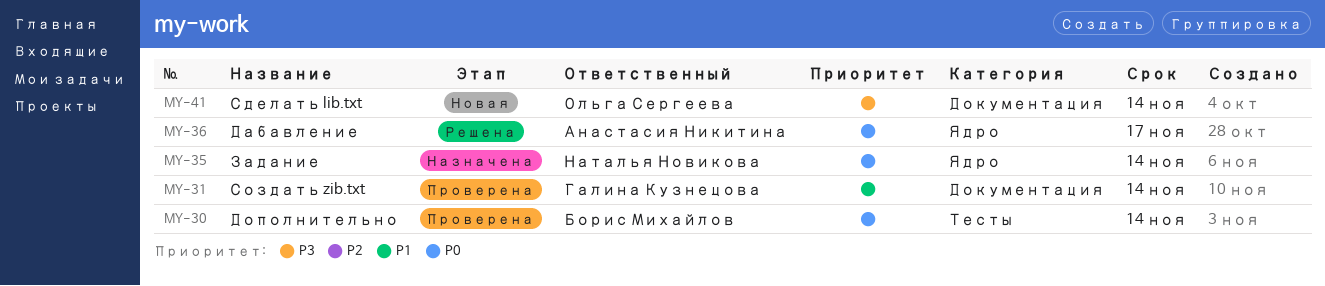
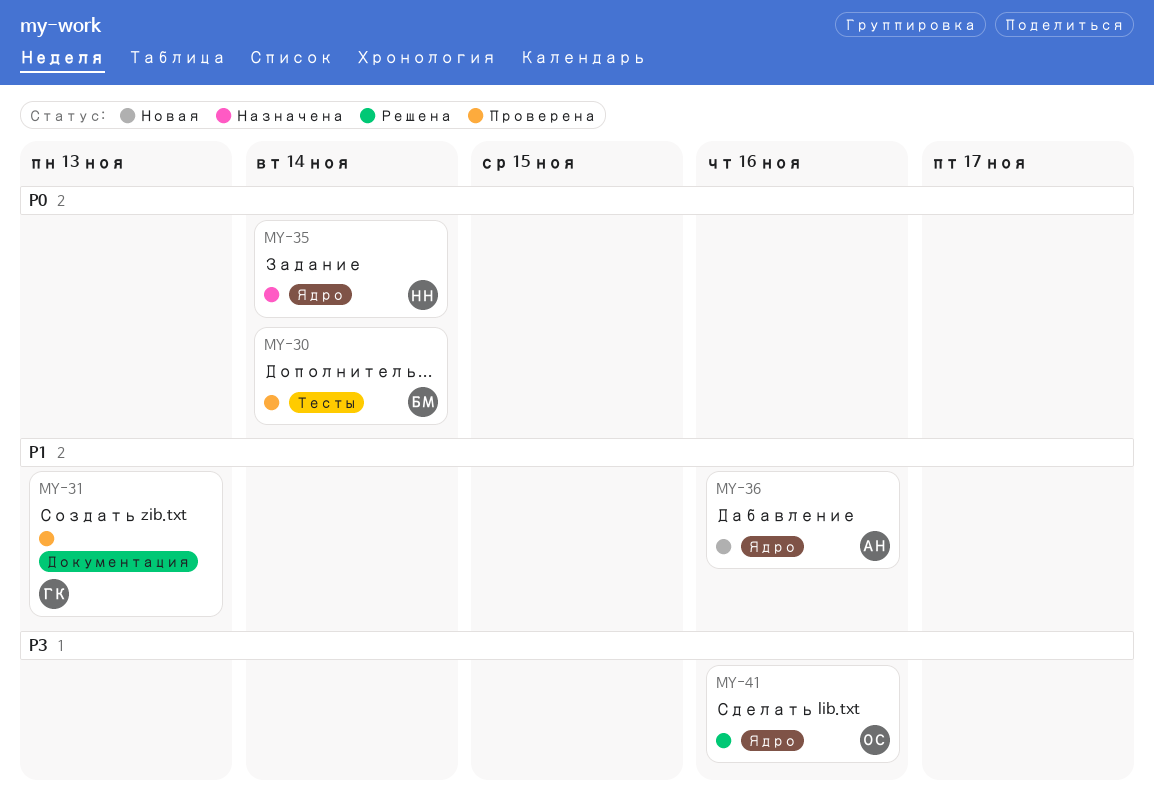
MY-31, due: Nov 14 -> Nov 13
MY-36, status: Решена -> Новая
MY-36, priority: P0 -> P1
MY-36, due: Nov 17 -> Nov 16
MY-41, status: Новая -> Решена
MY-41, label: Документация -> Ядро
MY-41, due: Nov 14 -> Nov 16

